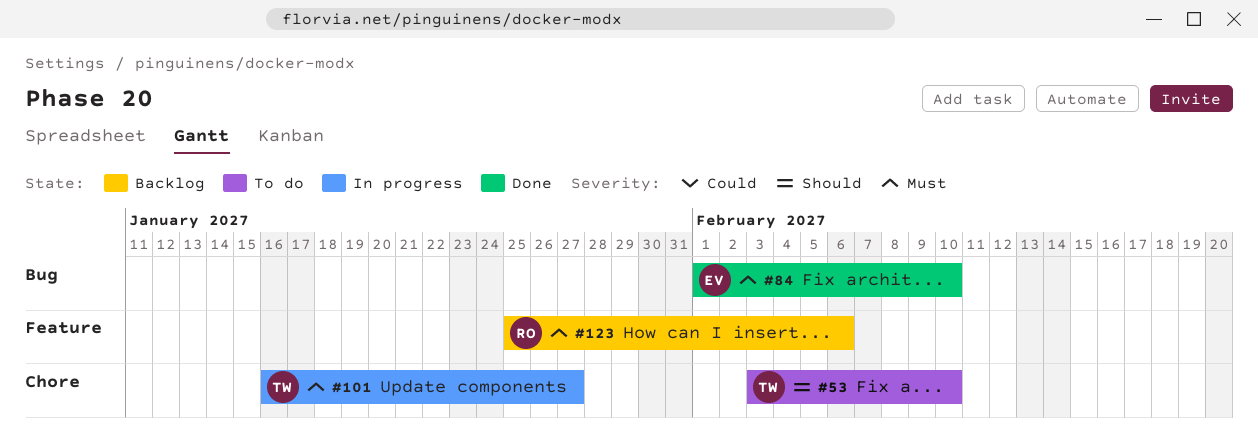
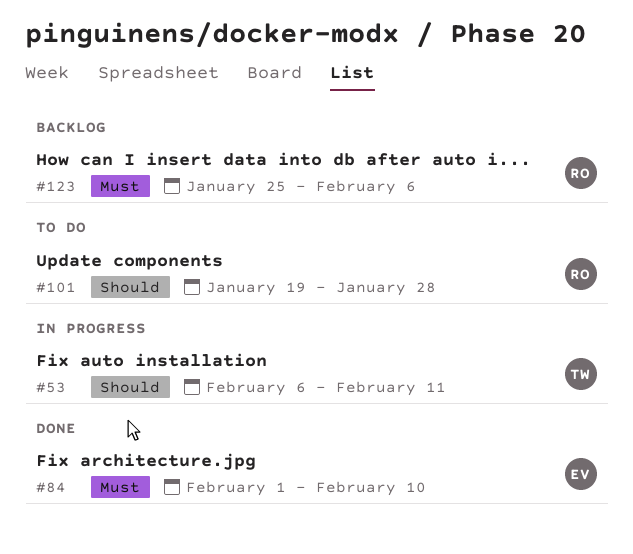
#53, status: To do -> In progress
#53, start: Feb 3 -> Feb 6
#53, due: Feb 10 -> Feb 11
#101, status: In progress -> To do
#101, owner: TW -> RO
#101, priority: Must -> Should
#101, start: Jan 16 -> Jan 19
#101, due: Jan 27 -> Jan 28

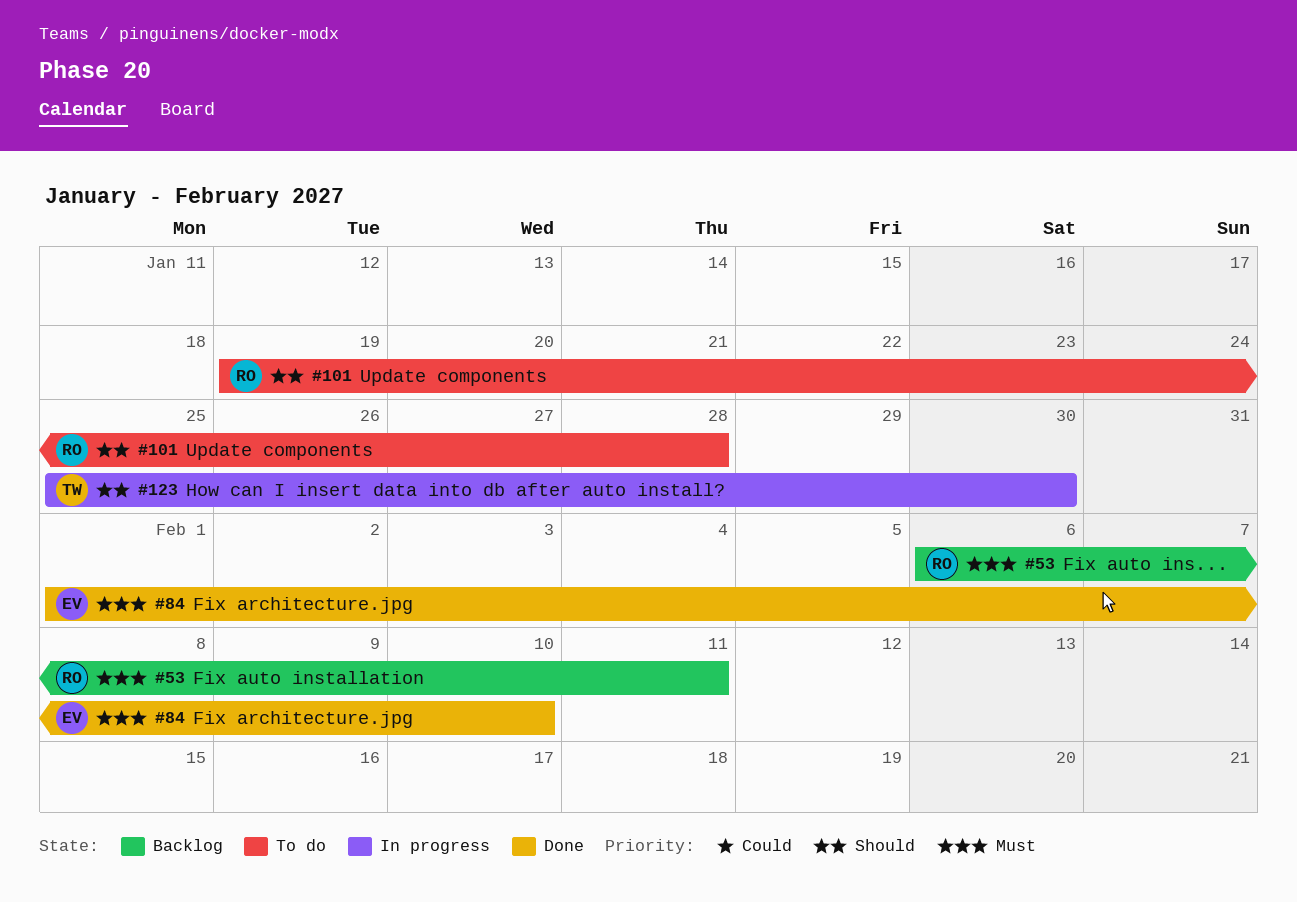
#53, status: In progress -> Backlog
#53, owner: TW -> RO
#53, priority: Should -> Must
#123, status: Backlog -> In progress
#123, owner: RO -> TW
#123, priority: Must -> Should
#123, due: Feb 6 -> Jan 30

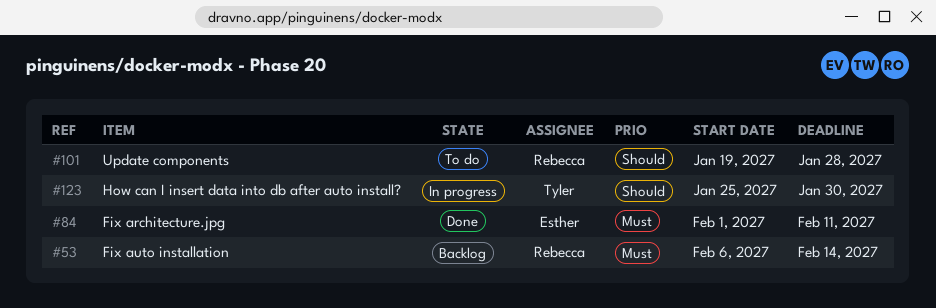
#53, due: Feb 11 -> Feb 14
#84, due: Feb 10 -> Feb 11

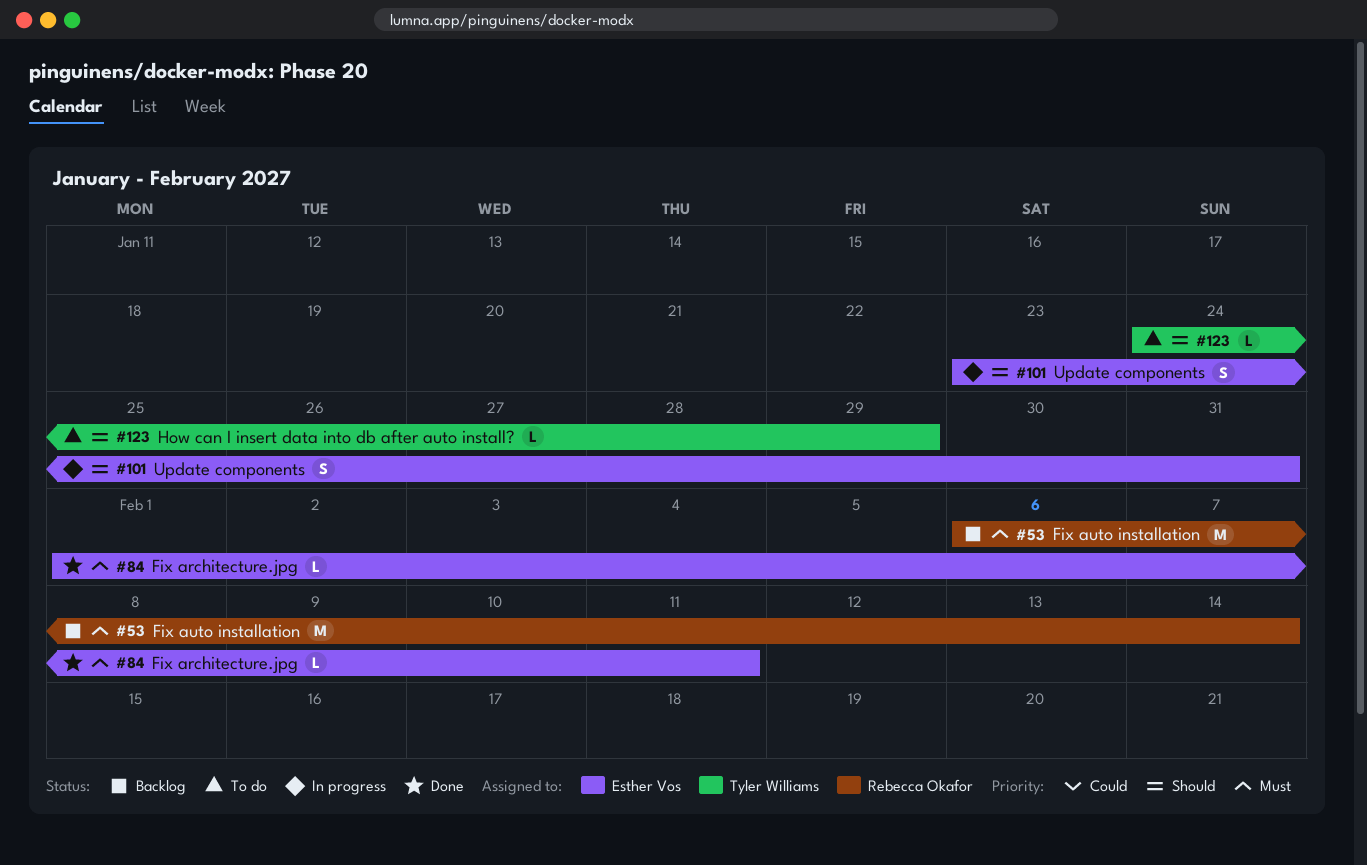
#101, status: To do -> In progress
#101, owner: Rebecca Okafor -> Esther Vos
#101, start: Jan 19 -> Jan 23
#101, due: Jan 28 -> Jan 31
#123, status: In progress -> To do
#123, start: Jan 25 -> Jan 24
#123, due: Jan 30 -> Jan 29

